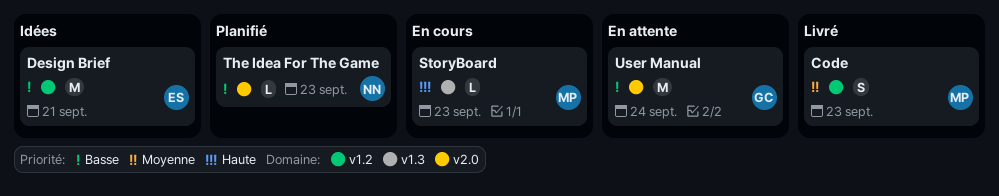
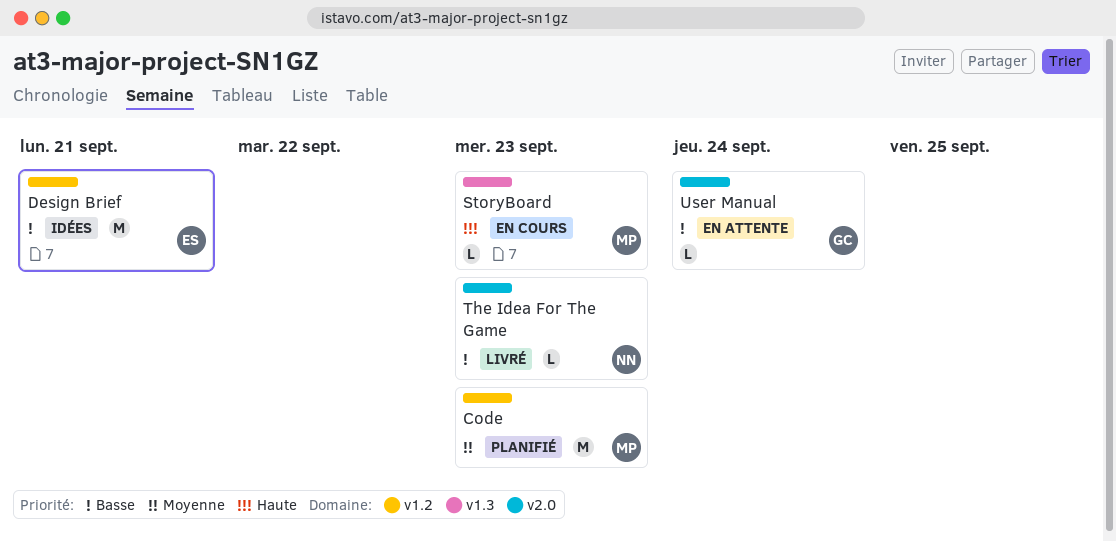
Code, status: Livré -> Planifié
Code, estimate: S -> M
The Idea For The Game, status: Planifié -> Livré
User Manual, estimate: M -> L

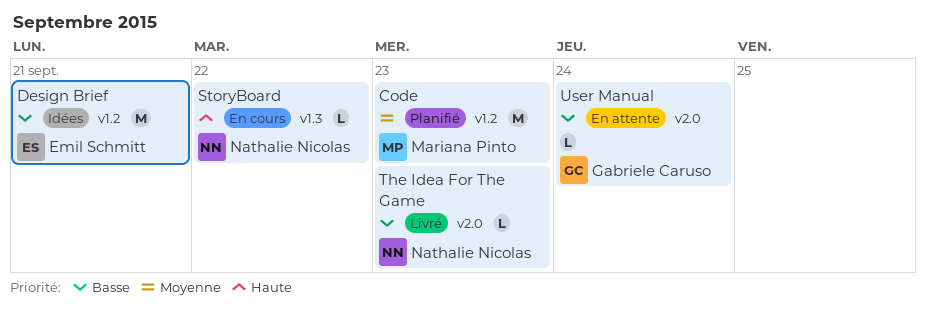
StoryBoard, owner: Mariana Pinto -> Nathalie Nicolas
StoryBoard, due: Sep 23 -> Sep 22

